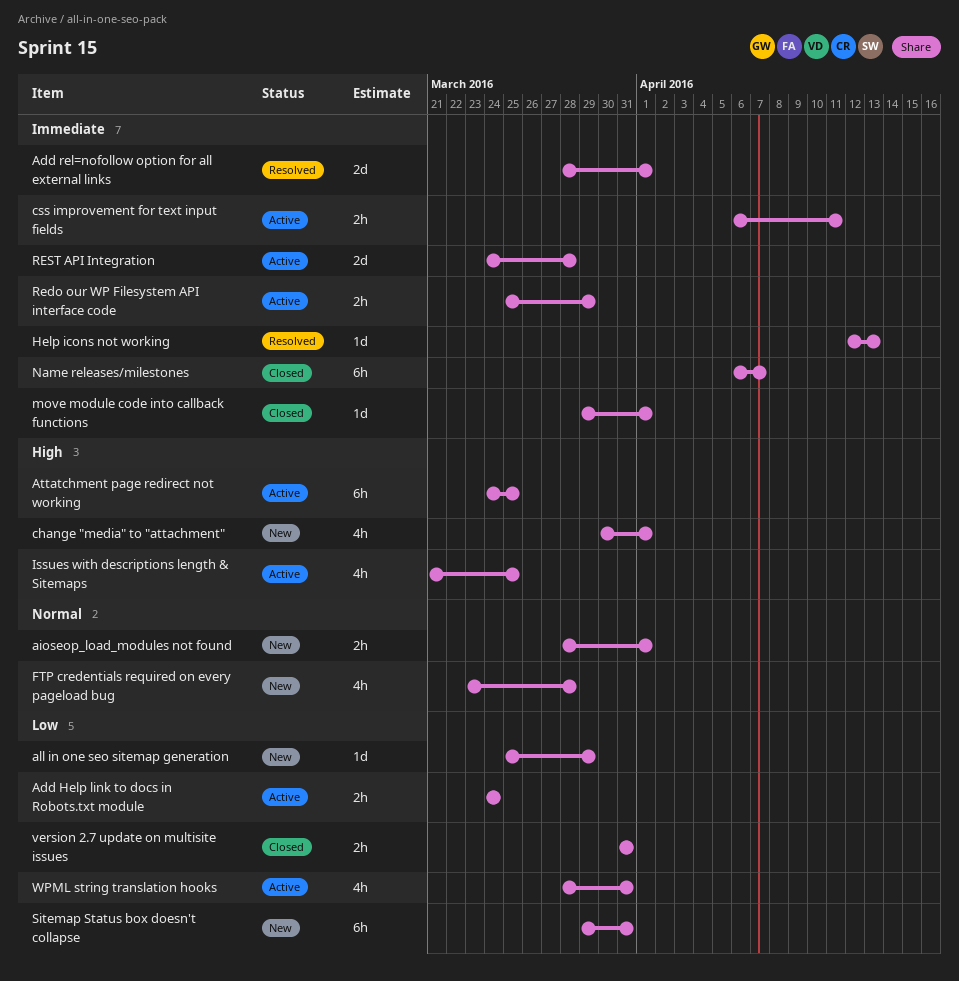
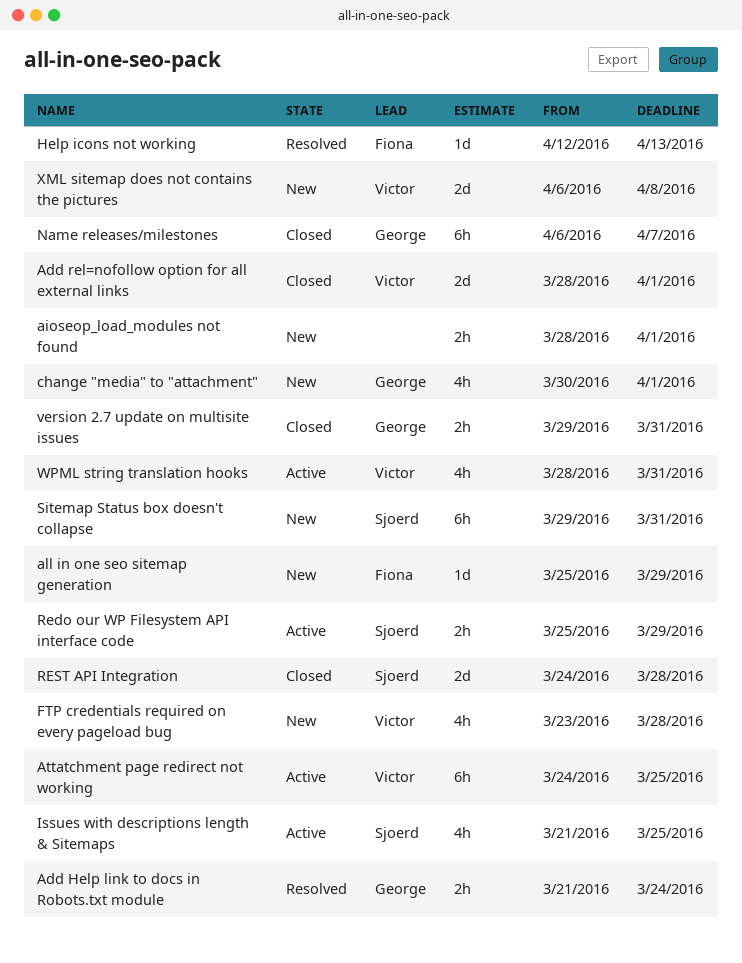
Add Help link to docs in Robots.txt module, status: Active -> Resolved
Add Help link to docs in Robots.txt module, start: Mar 24 -> Mar 21
Add rel=nofollow option for all external links, status: Resolved -> Closed
css improvement for text input fields: present -> none
move module code into callback functions: present -> none
REST API Integration, status: Active -> Closed
version 2.7 update on multisite issues, start: Mar 31 -> Mar 29
XML sitemap does not contains the pictures: none -> present

